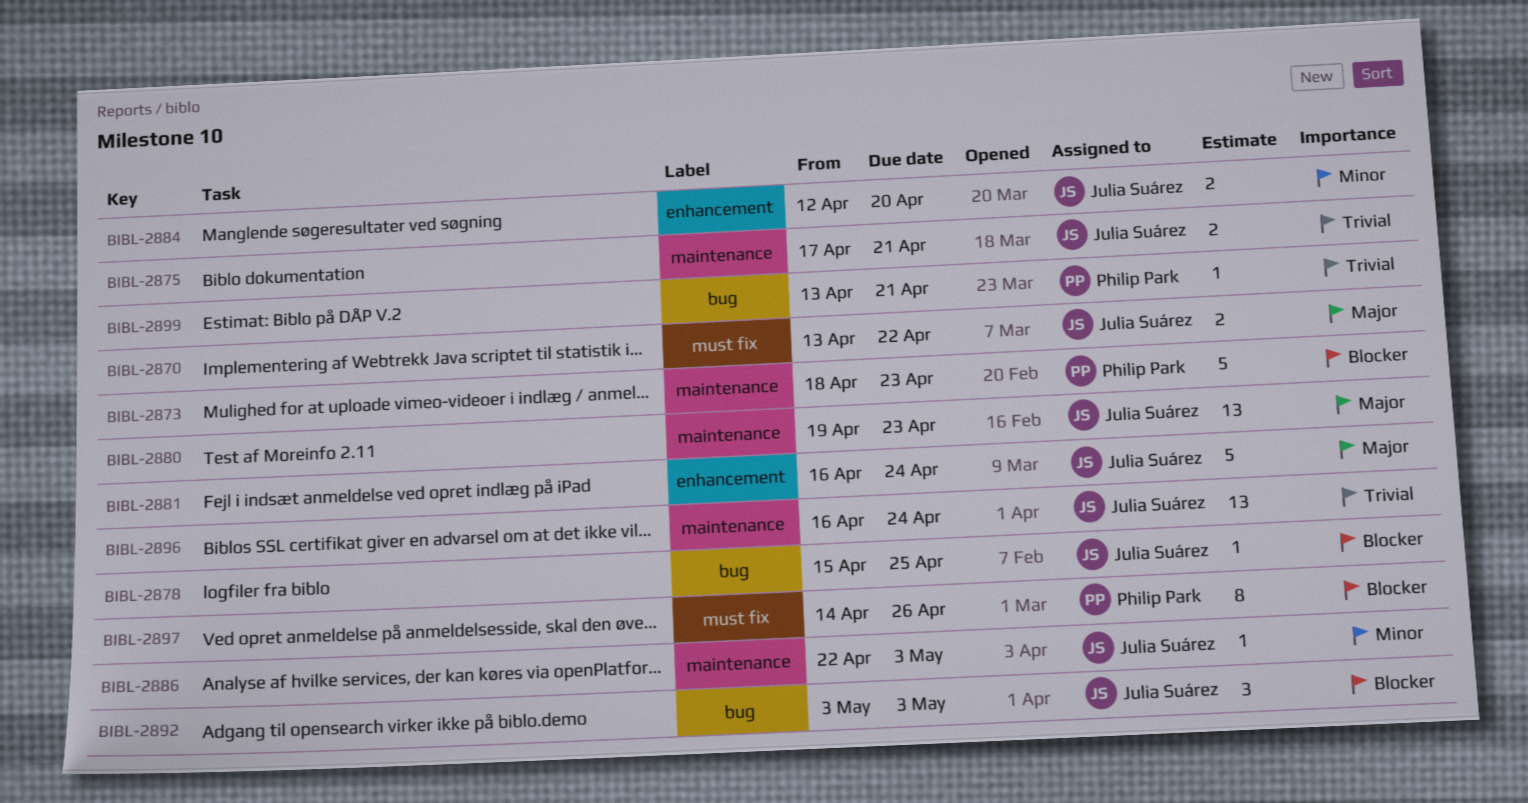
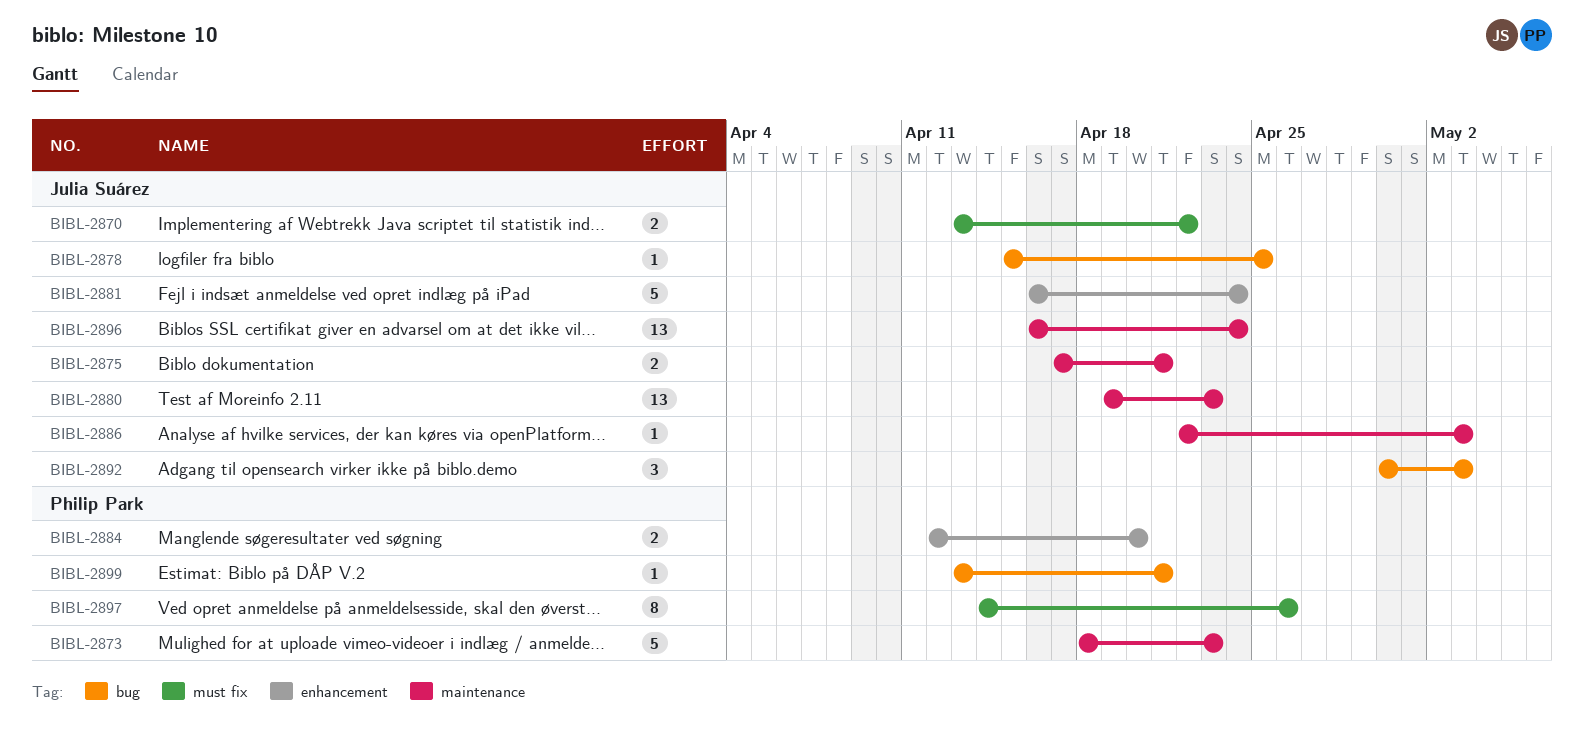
BIBL-2884, owner: Julia Suárez -> Philip Park
BIBL-2892, start: May 3 -> Apr 30

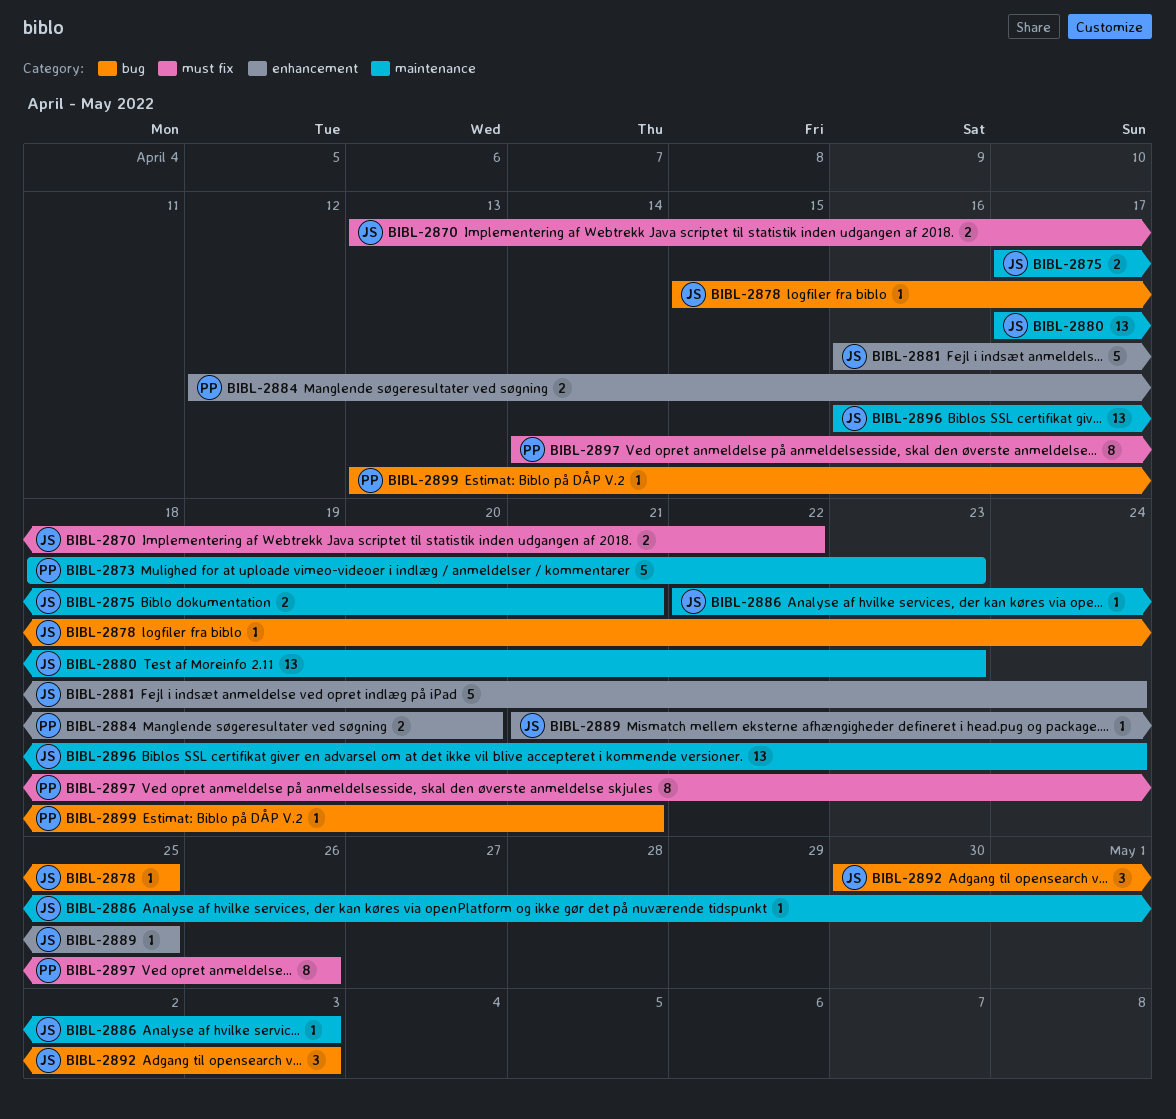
BIBL-2880, start: Apr 19 -> Apr 17
BIBL-2889: none -> present

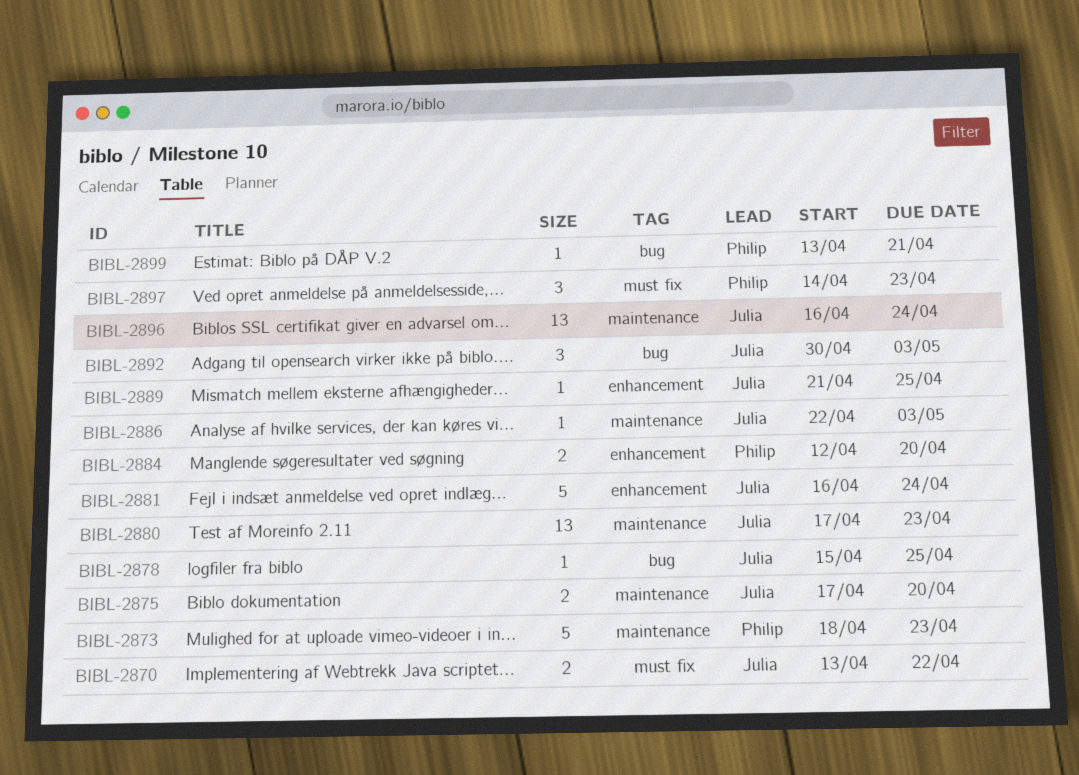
BIBL-2875, due: Apr 21 -> Apr 20
BIBL-2897, estimate: 8 -> 3
BIBL-2897, due: Apr 26 -> Apr 23

